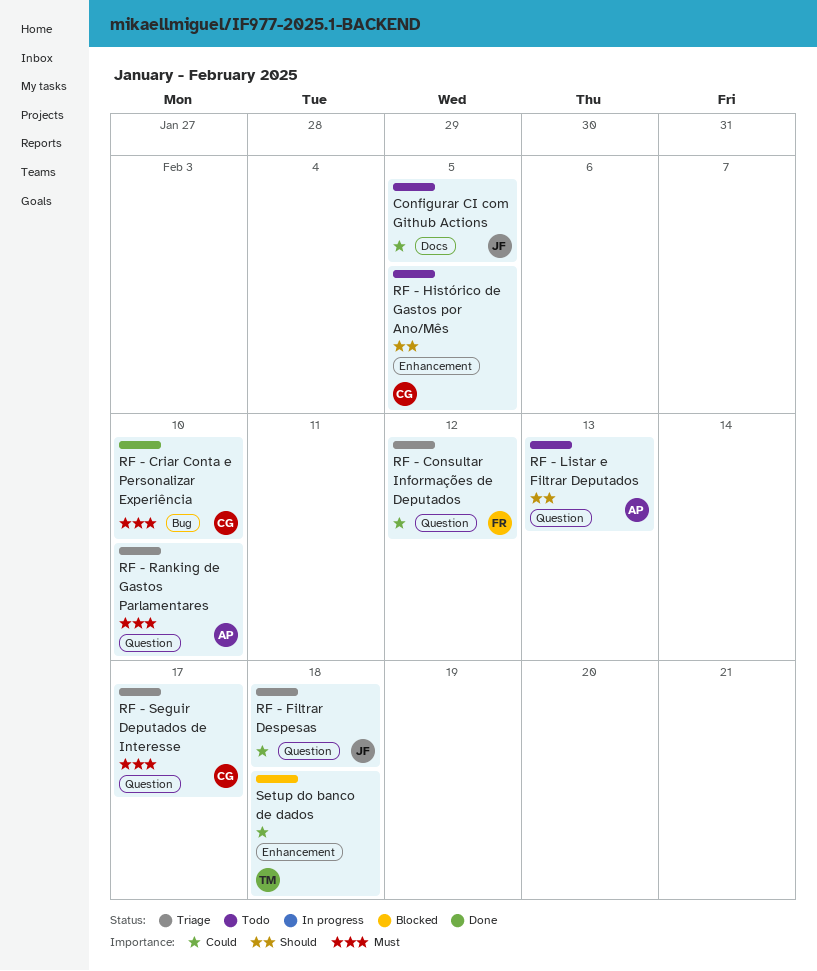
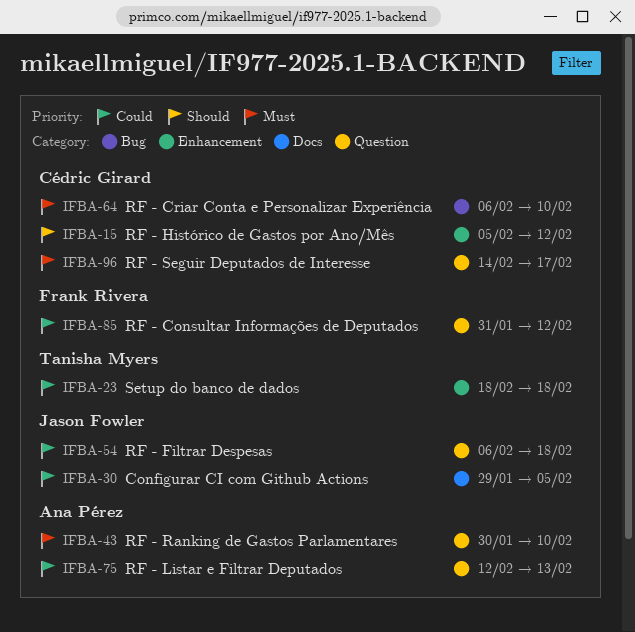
RF - Histórico de Gastos por Ano/Mês, due: Feb 5 -> Feb 12
RF - Listar e Filtrar Deputados, priority: Should -> Could

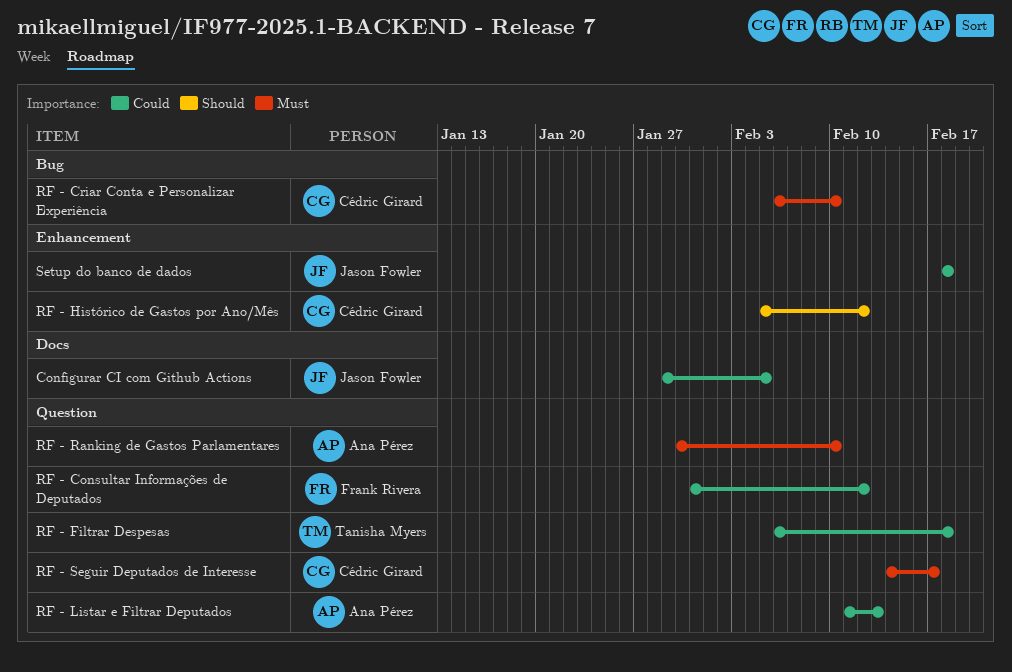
RF - Filtrar Despesas, owner: Jason Fowler -> Tanisha Myers
RF - Listar e Filtrar Deputados, start: Feb 12 -> Feb 11
Setup do banco de dados, owner: Tanisha Myers -> Jason Fowler

